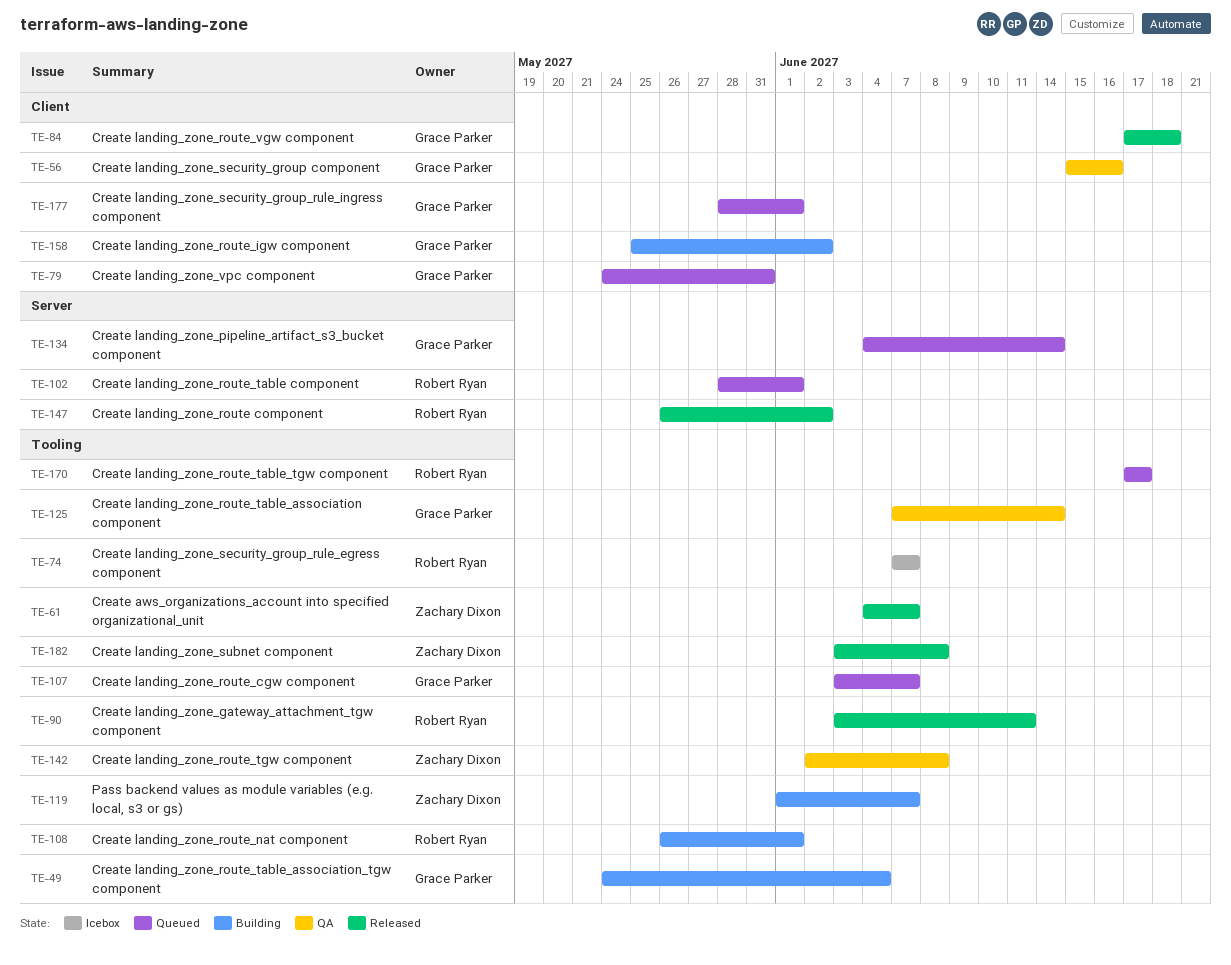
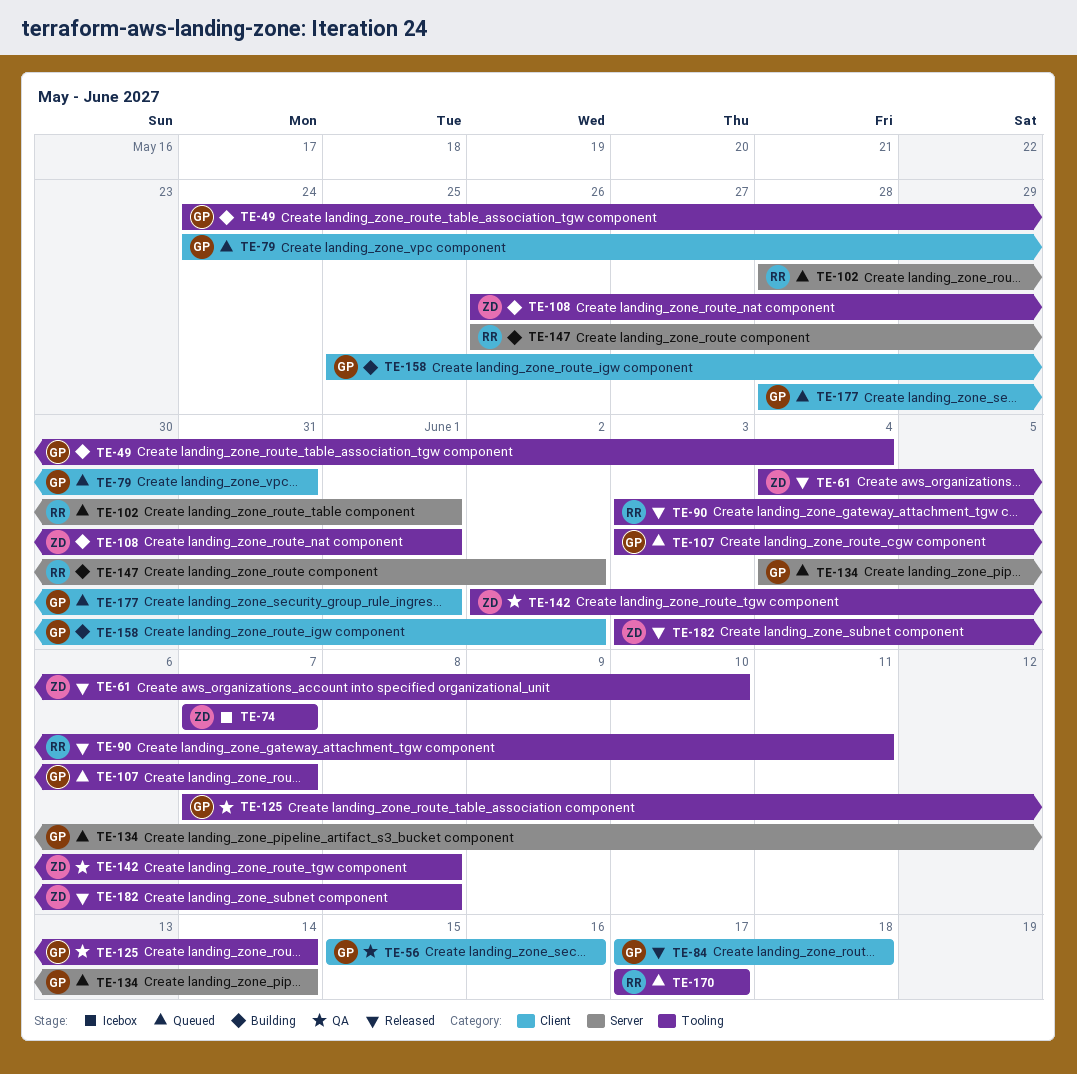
TE-61, due: Jun 7 -> Jun 10
TE-74, owner: Robert Ryan -> Zachary Dixon
TE-108, owner: Robert Ryan -> Zachary Dixon
TE-119: present -> none
TE-147, status: Released -> Building

